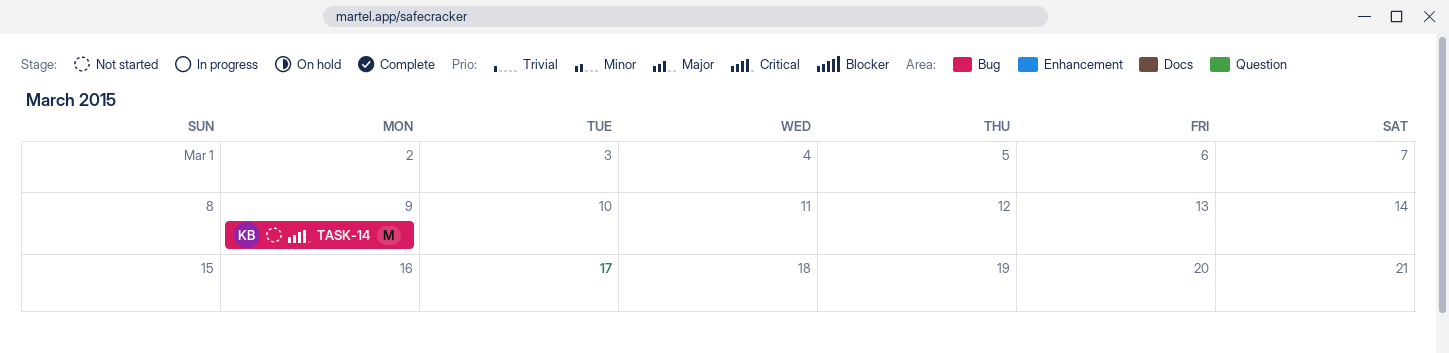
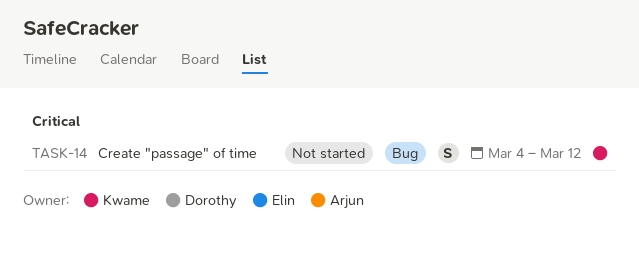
TASK-14, estimate: M -> S
TASK-14, start: Mar 9 -> Mar 4
TASK-14, due: Mar 9 -> Mar 12

